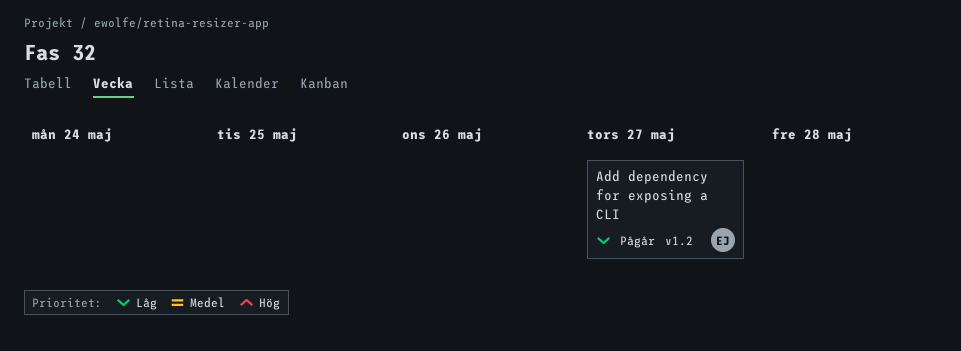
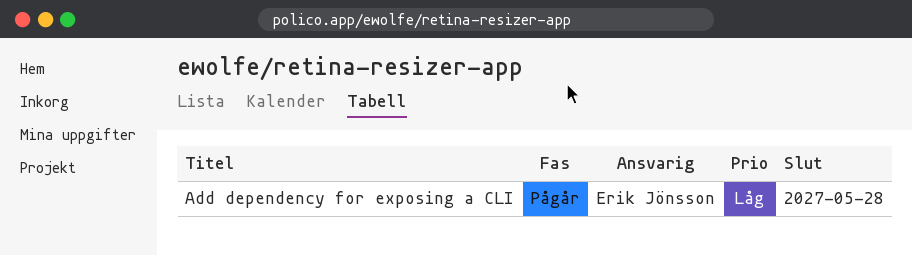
Add dependency for exposing a CLI, due: May 27 -> May 28

